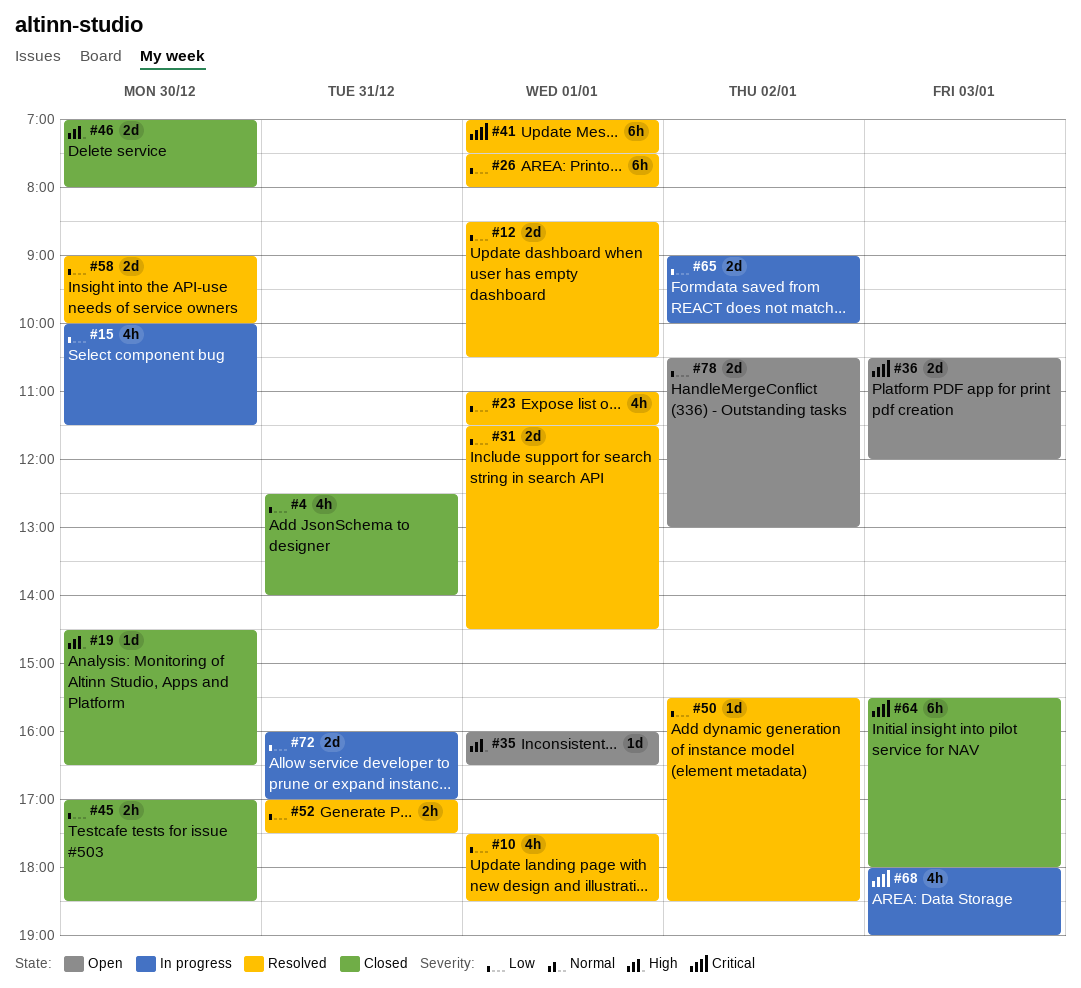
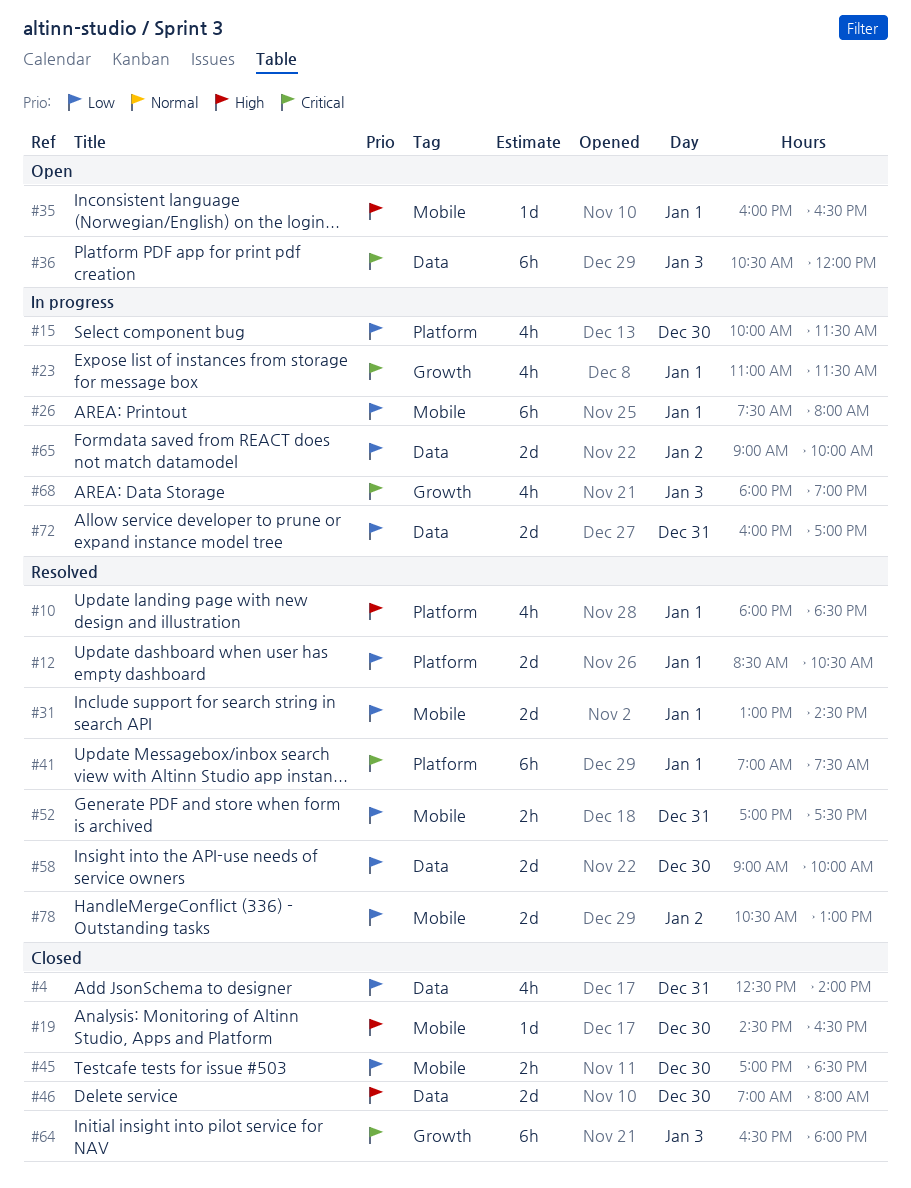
#10, priority: Low -> High
#10, begins: 17:30 -> 18:00
#23, status: Resolved -> In progress
#23, priority: Low -> Critical
#26, status: Resolved -> In progress
#31, begins: 11:30 -> 13:00
#36, estimate: 2d -> 6h
#50: present -> none
#64, begins: 15:30 -> 16:30
#78, status: Open -> Resolved

